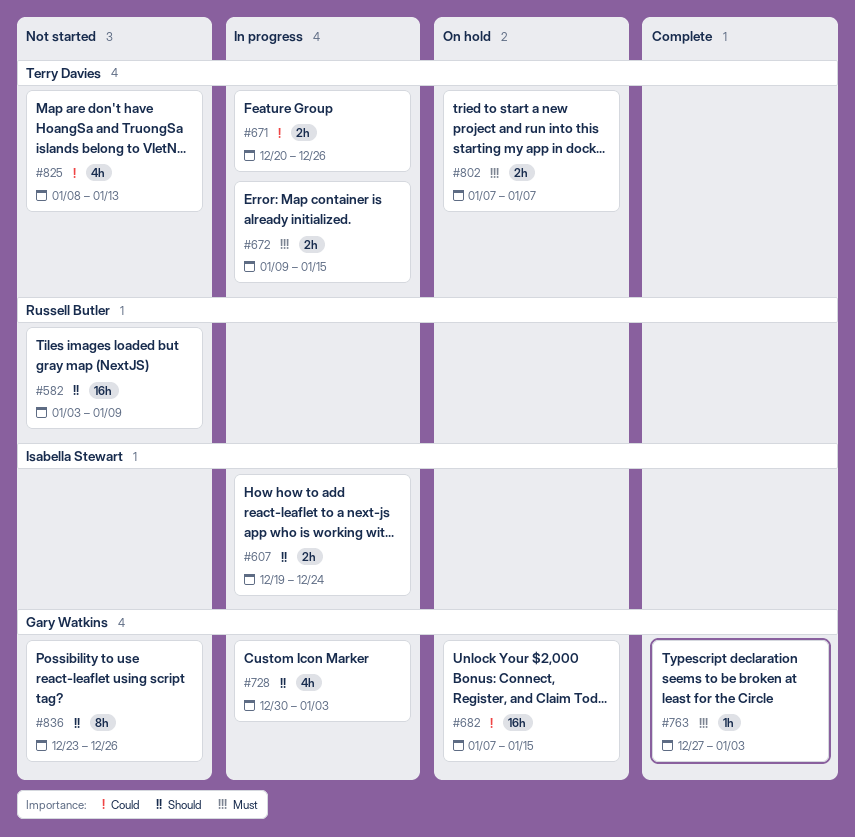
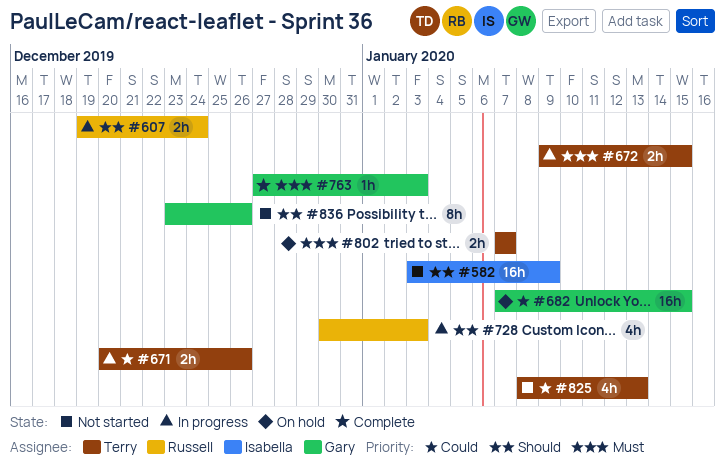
#582, owner: Russell Butler -> Isabella Stewart
#607, owner: Isabella Stewart -> Russell Butler
#728, owner: Gary Watkins -> Russell Butler

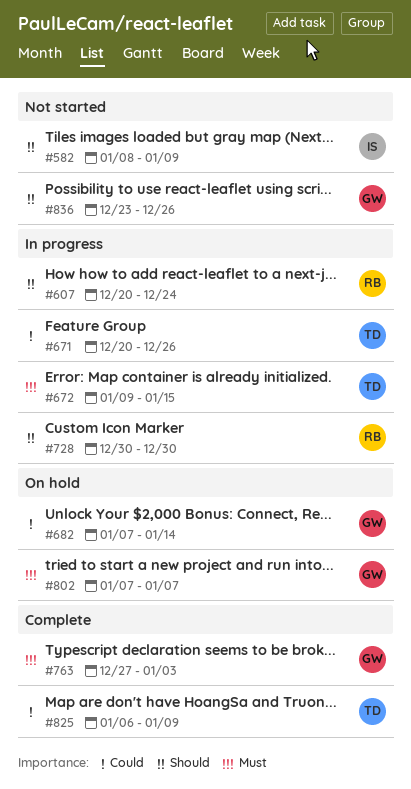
#582, start: Jan 3 -> Jan 8
#607, start: Dec 19 -> Dec 20
#682, due: Jan 15 -> Jan 14
#728, due: Jan 3 -> Dec 30
#802, owner: Terry -> Gary
#825, status: Not started -> Complete
#825, start: Jan 8 -> Jan 6
#825, due: Jan 13 -> Jan 9

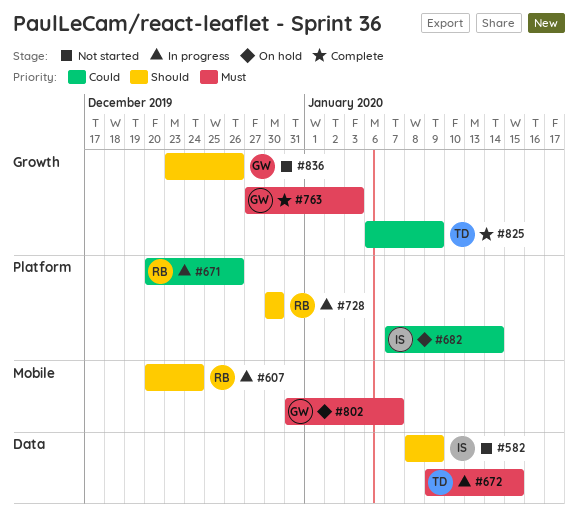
#671, owner: TD -> RB
#682, owner: GW -> IS
#802, start: Jan 7 -> Dec 31

